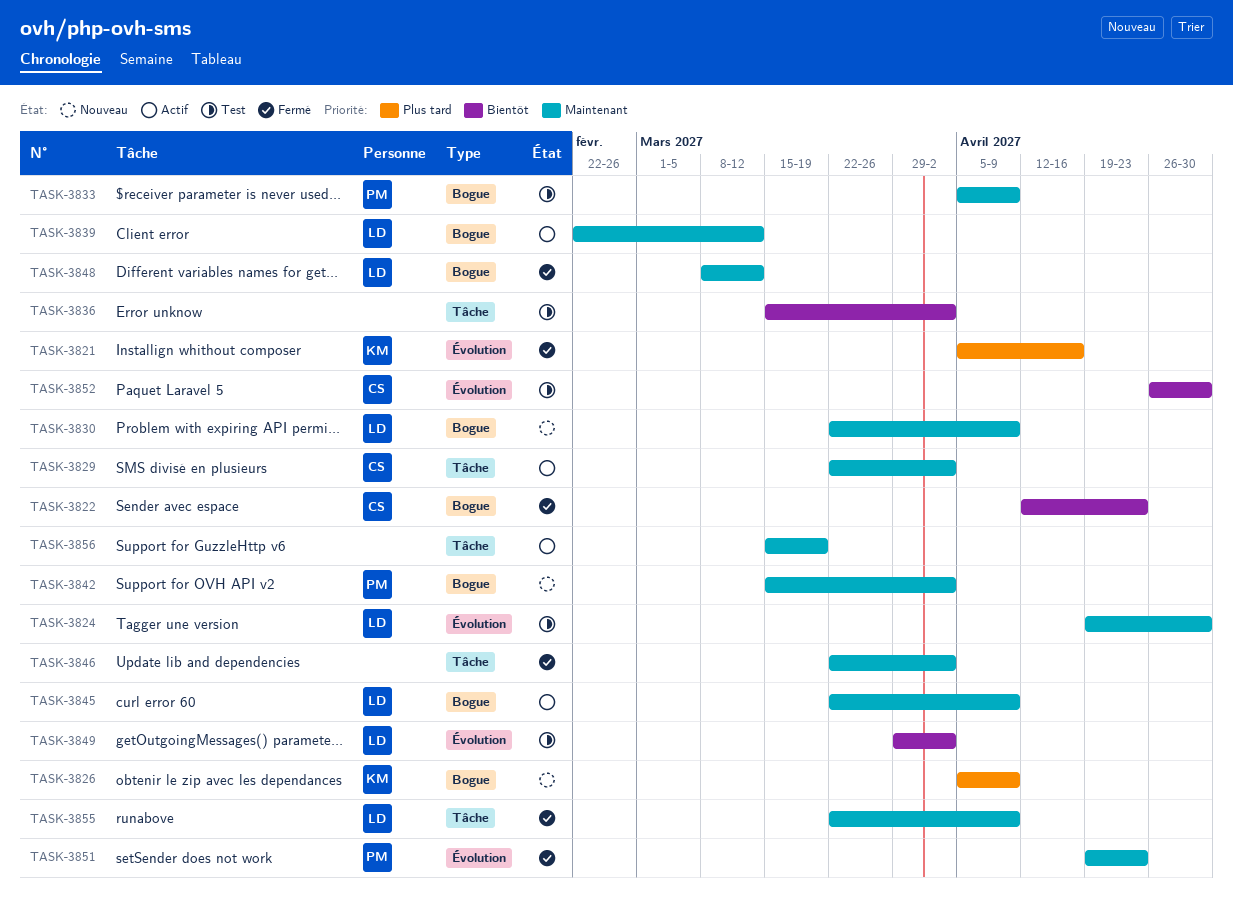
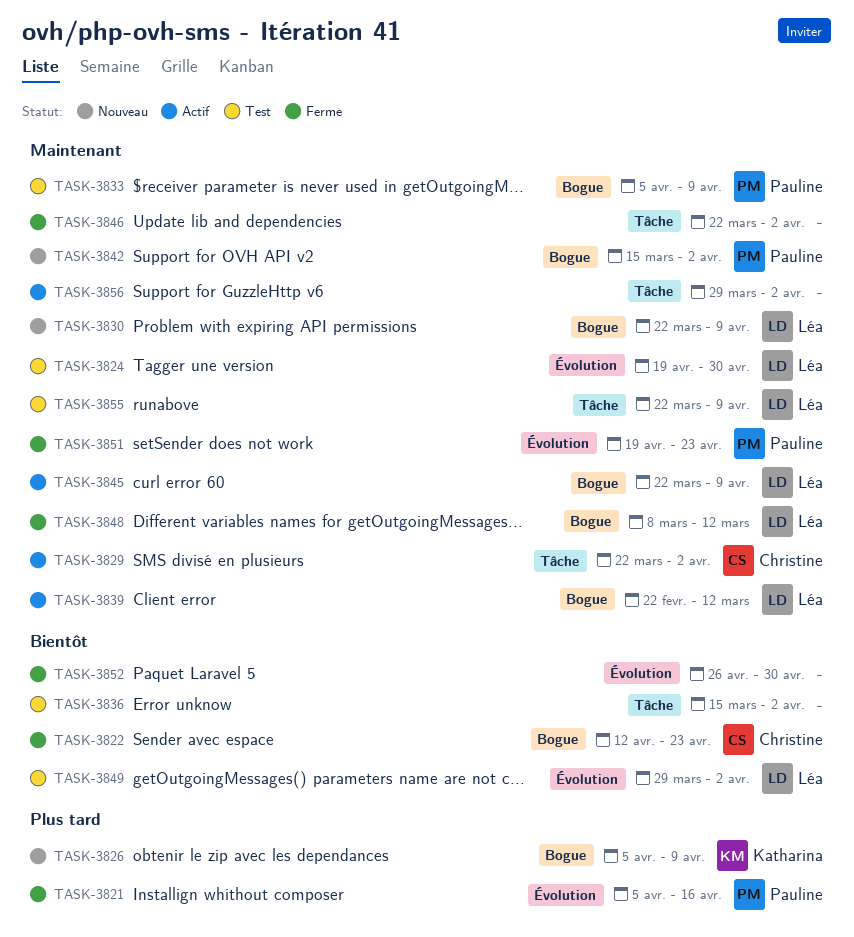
TASK-3821, owner: Katharina -> Pauline
TASK-3852, status: Test -> Fermé
TASK-3852, owner: Christine -> none
TASK-3855, status: Fermé -> Test
TASK-3856, start: Mar 15 -> Mar 29
TASK-3856, due: Mar 19 -> Apr 2

